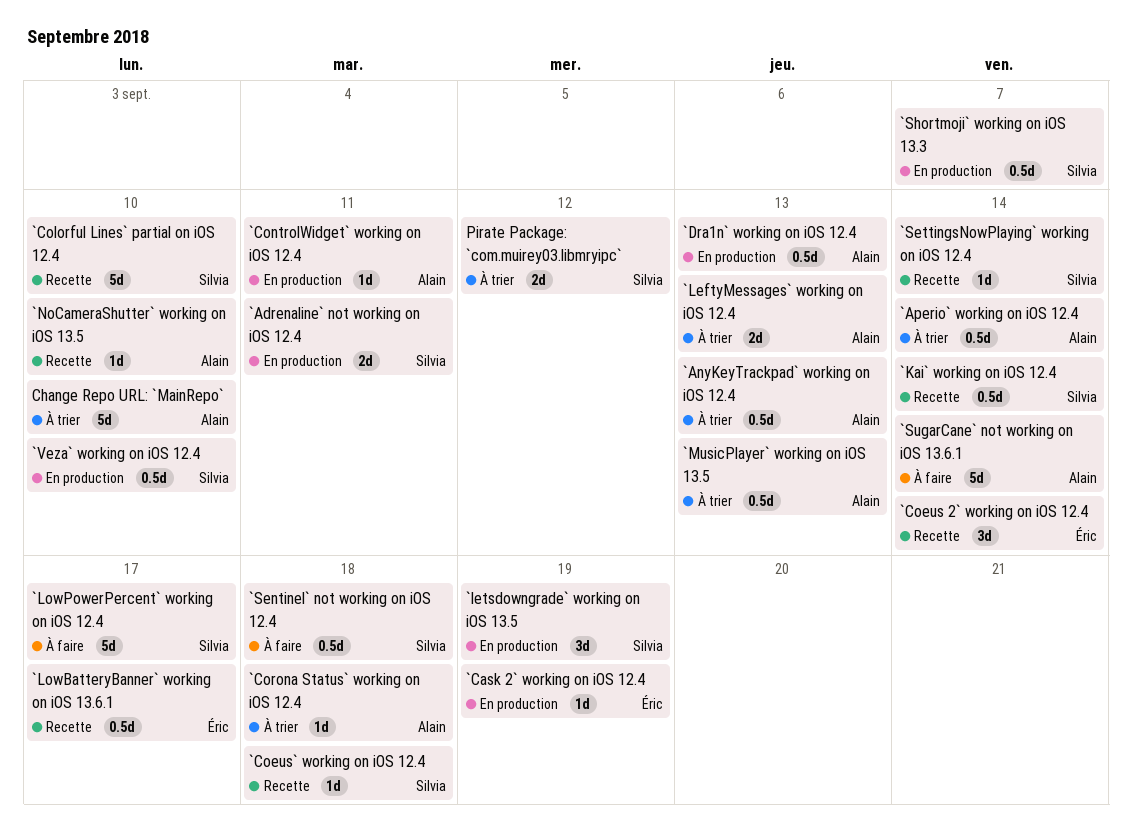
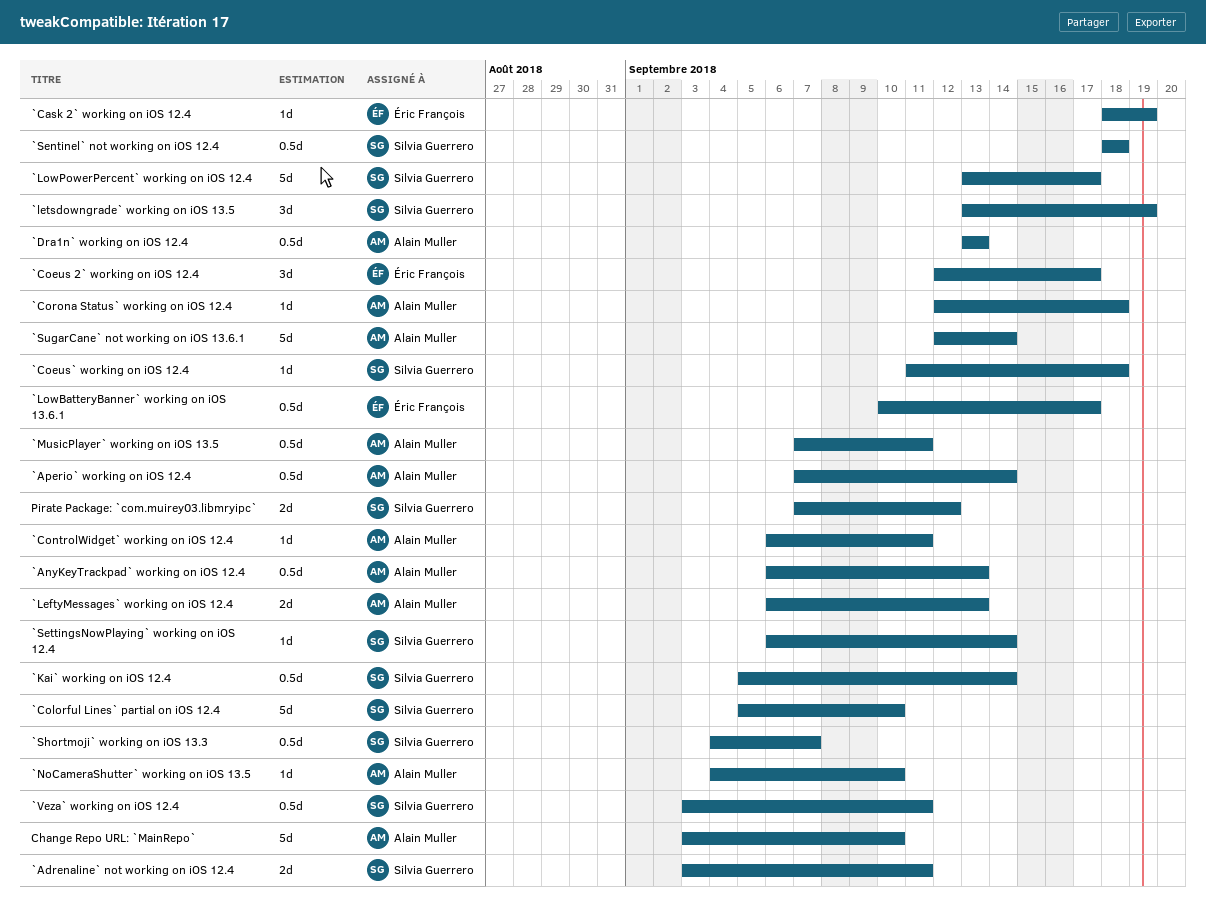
`Coeus 2` working on iOS 12.4, due: Sep 14 -> Sep 17
`MusicPlayer` working on iOS 13.5, due: Sep 13 -> Sep 11
`Veza` working on iOS 12.4, due: Sep 10 -> Sep 11

